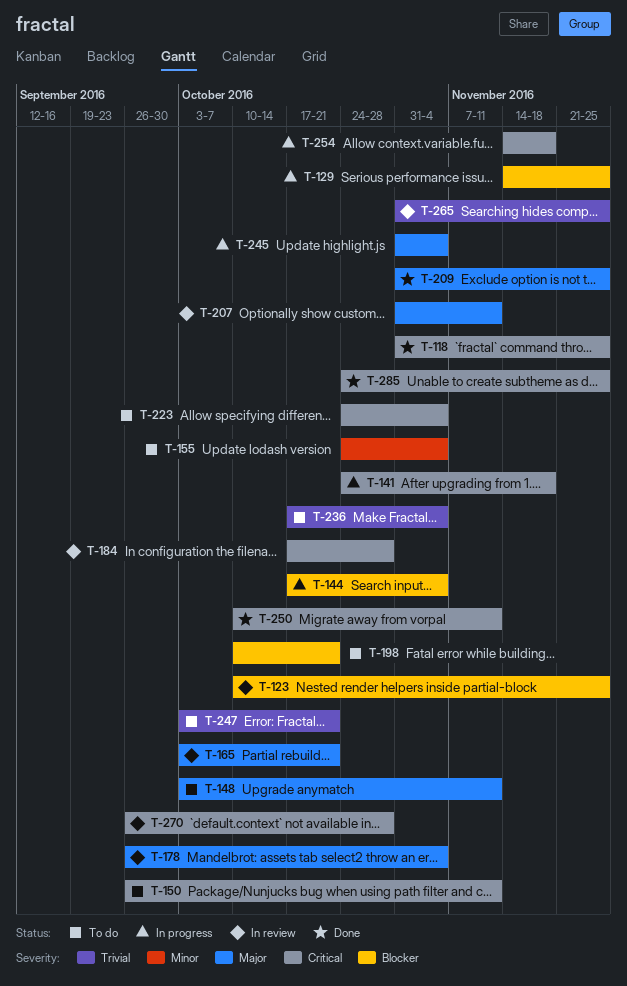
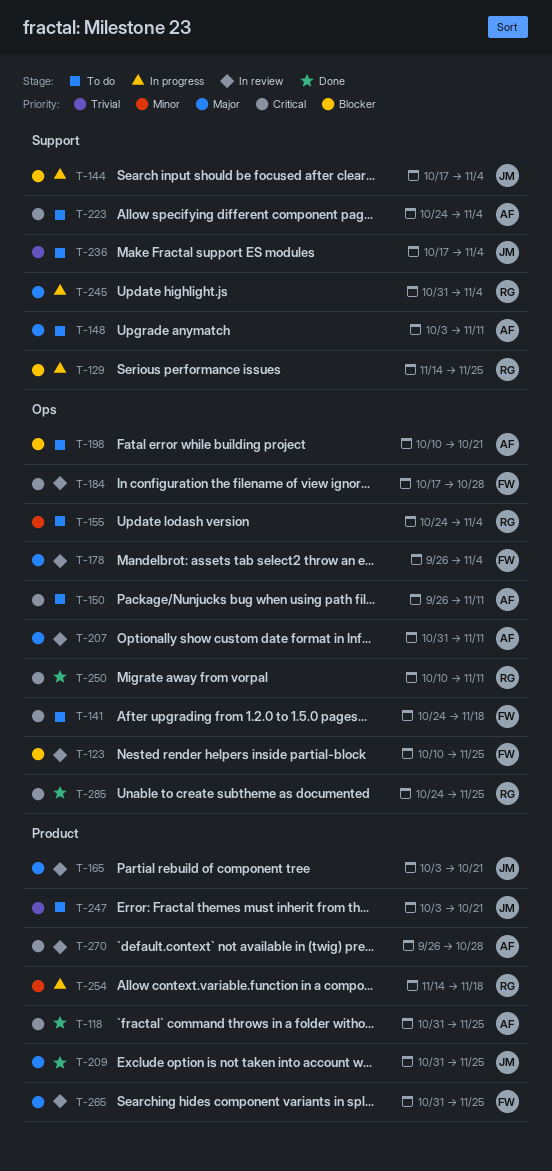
T-141, status: In progress -> To do
T-254, priority: Critical -> Minor
T-265, priority: Trivial -> Major

